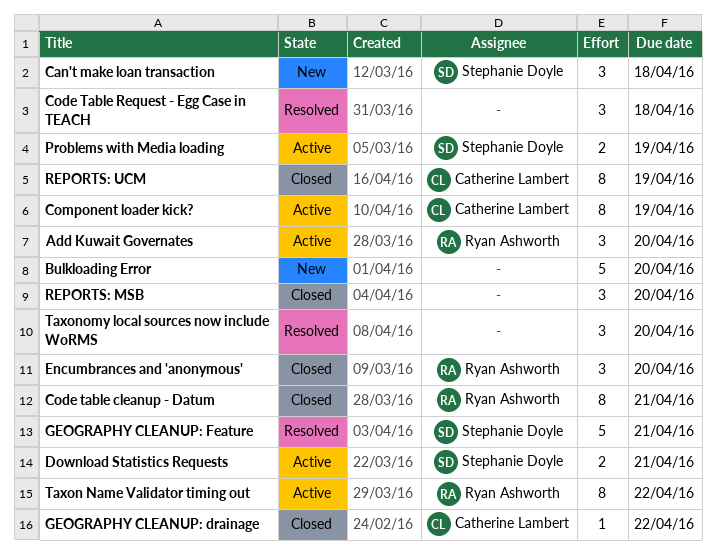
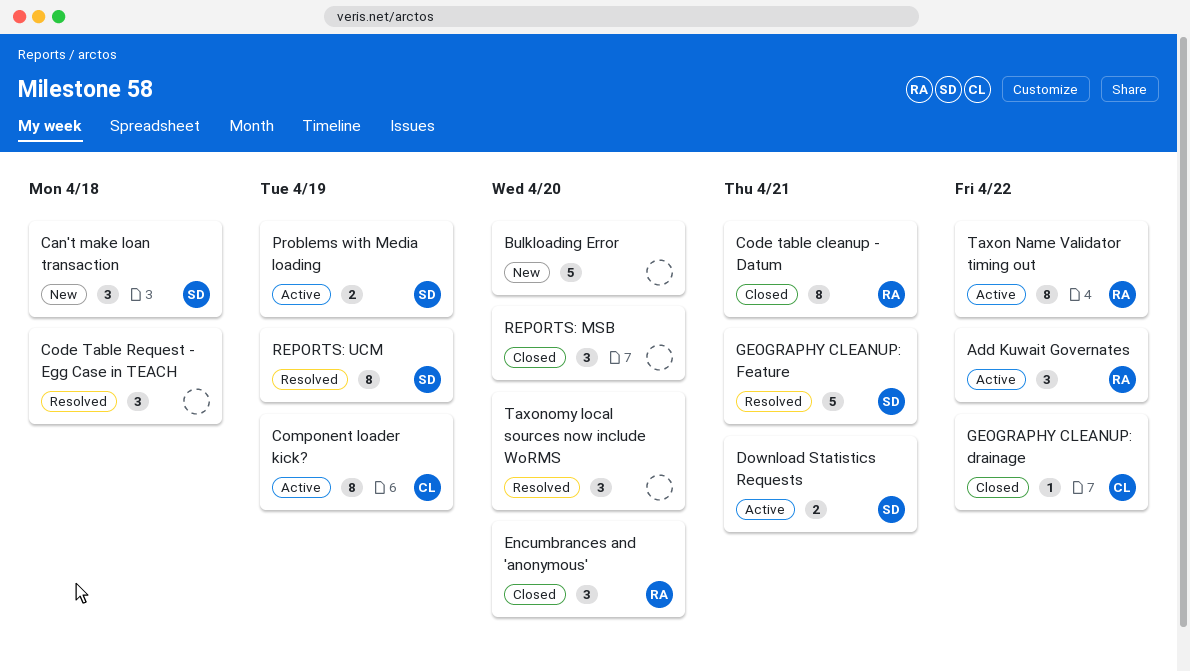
Add Kuwait Governates, due: Apr 20 -> Apr 22
REPORTS: UCM, status: Closed -> Resolved
REPORTS: UCM, owner: Catherine Lambert -> Stephanie Doyle

